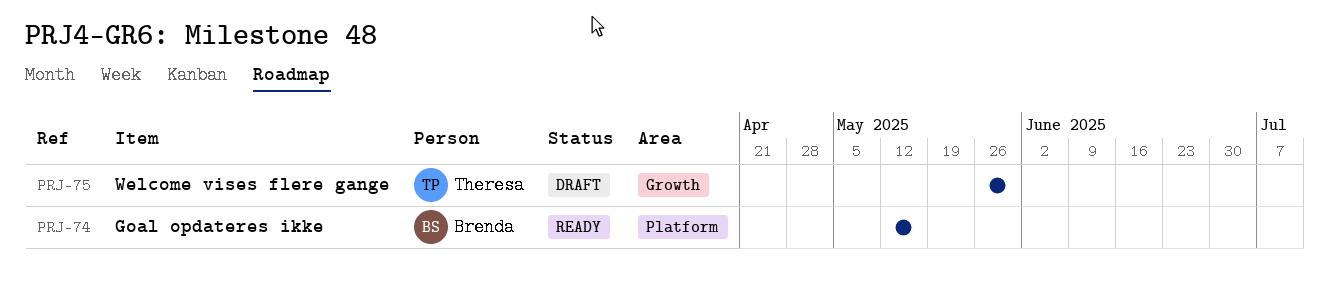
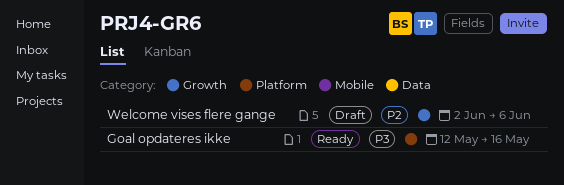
Welcome vises flere gange, start: May 26 -> Jun 2
Welcome vises flere gange, due: May 30 -> Jun 6

